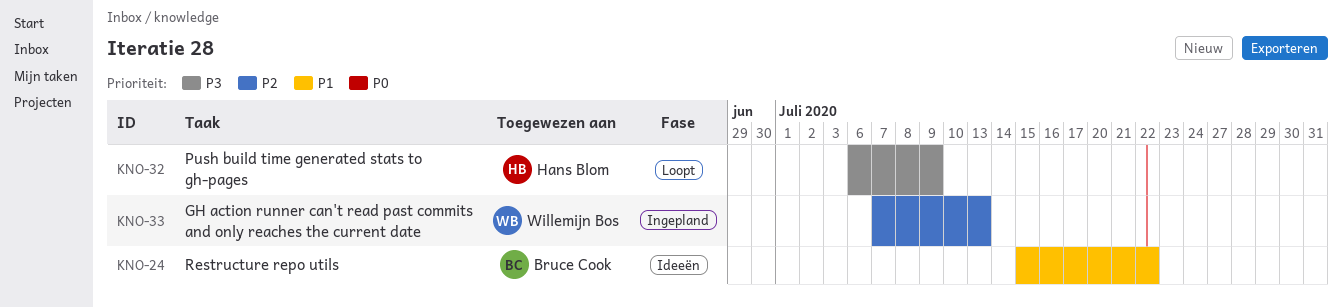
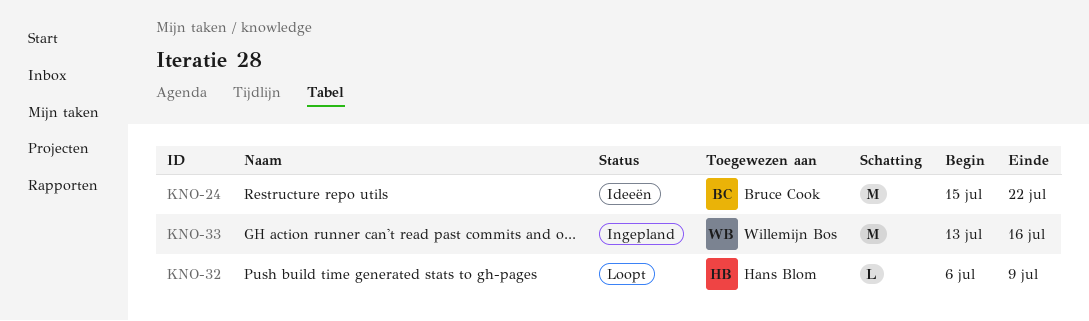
KNO-33, start: Jul 7 -> Jul 13
KNO-33, due: Jul 13 -> Jul 16

